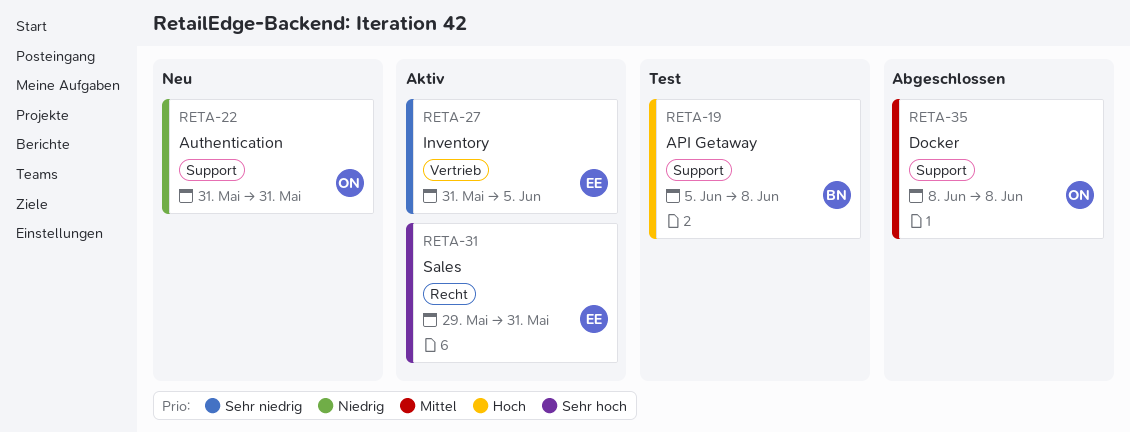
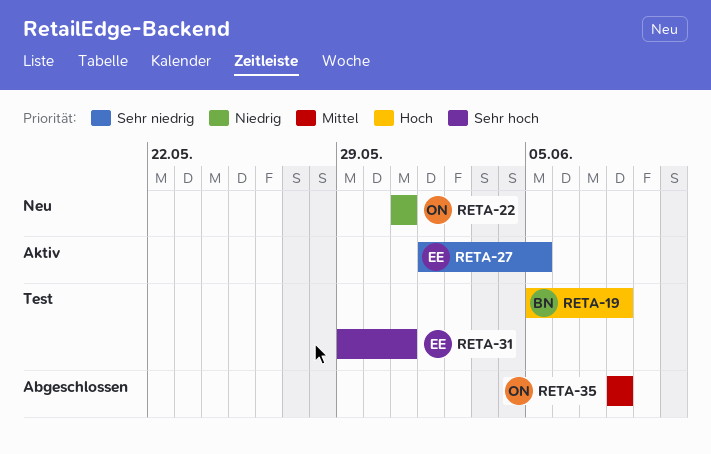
RETA-27, start: May 31 -> Jun 1
RETA-31, status: Aktiv -> Test

